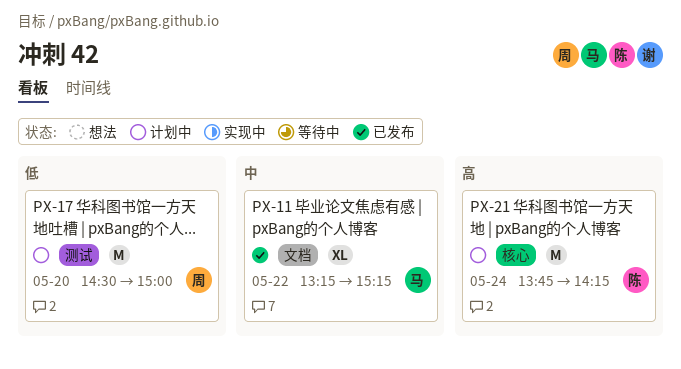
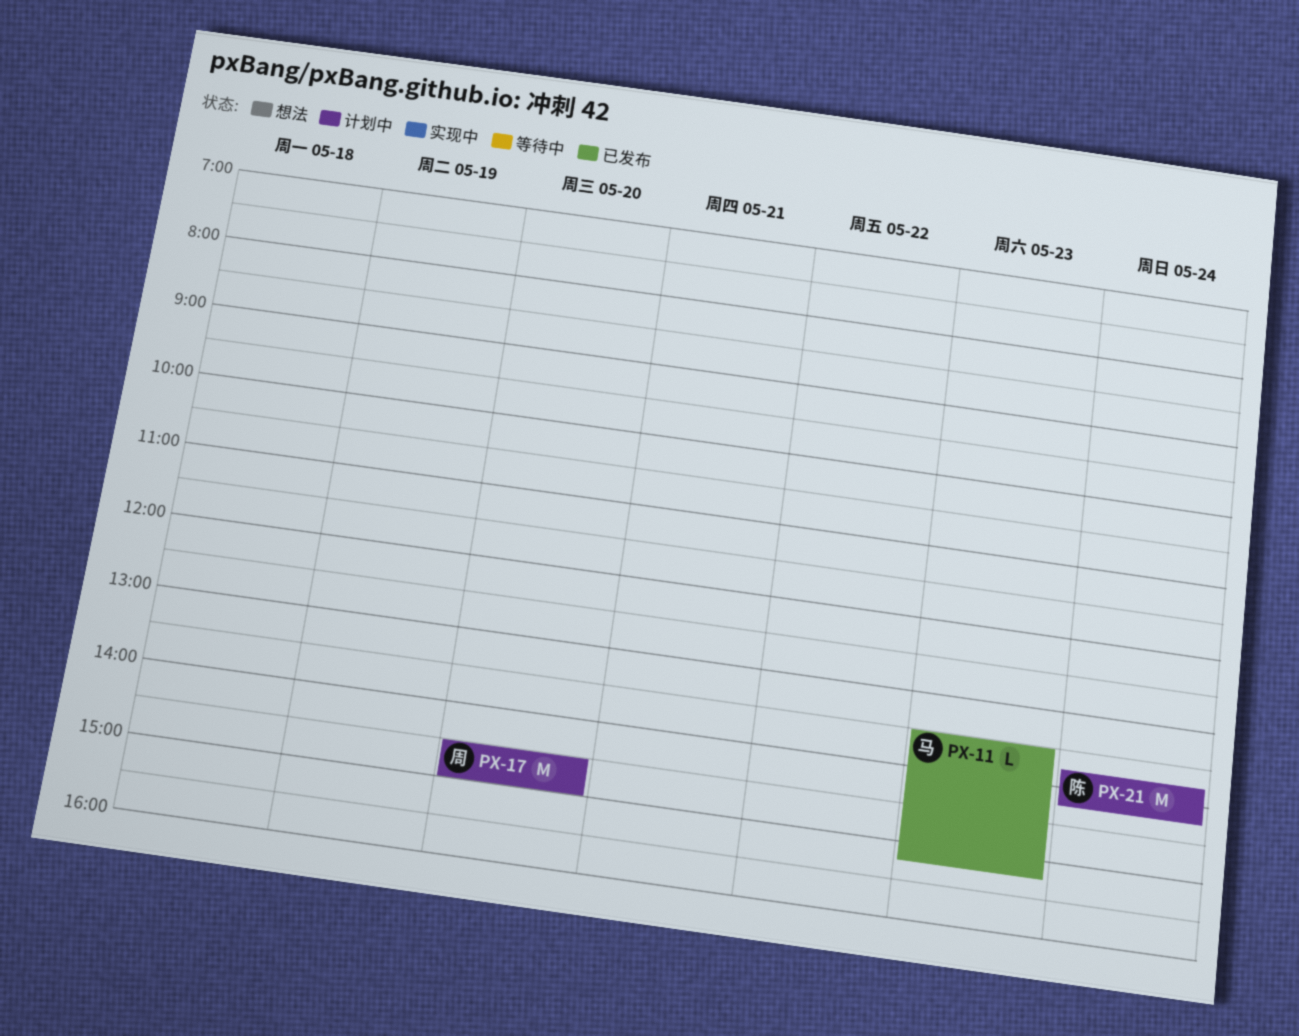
PX-11, estimate: XL -> L
PX-11, day: May 22 -> May 23
PX-11, begins: 13:15 -> 13:30

